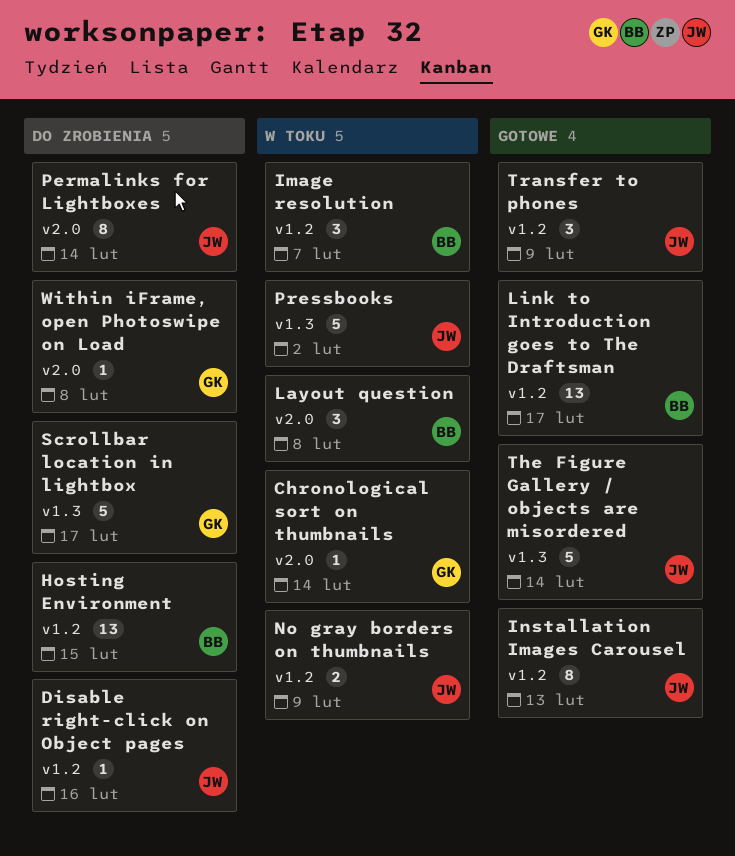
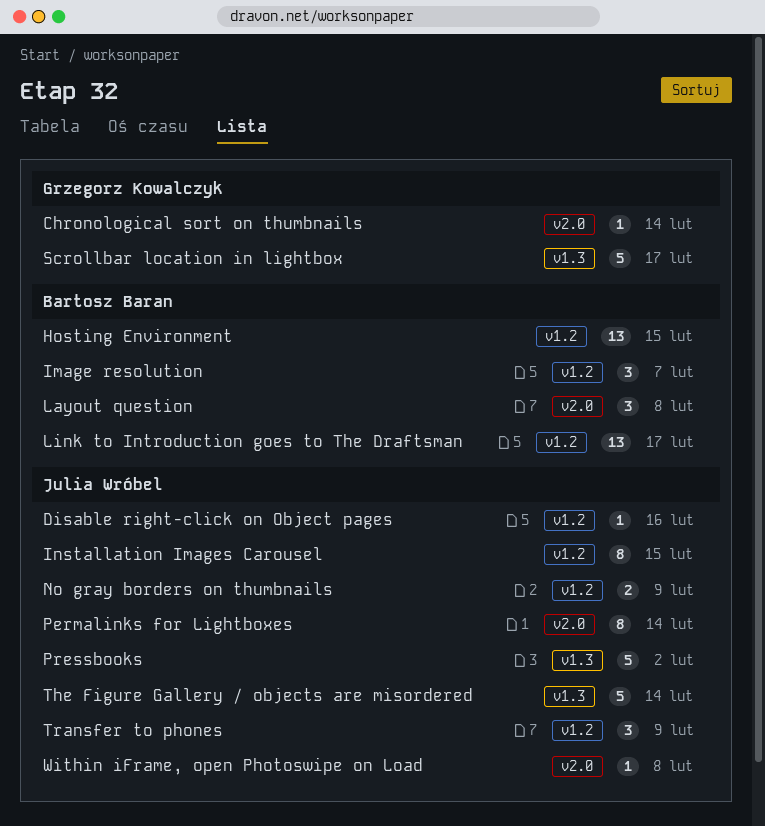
Installation Images Carousel, due: Feb 13 -> Feb 15
Within iFrame, open Photoswipe on Load, owner: Grzegorz Kowalczyk -> Julia Wróbel

